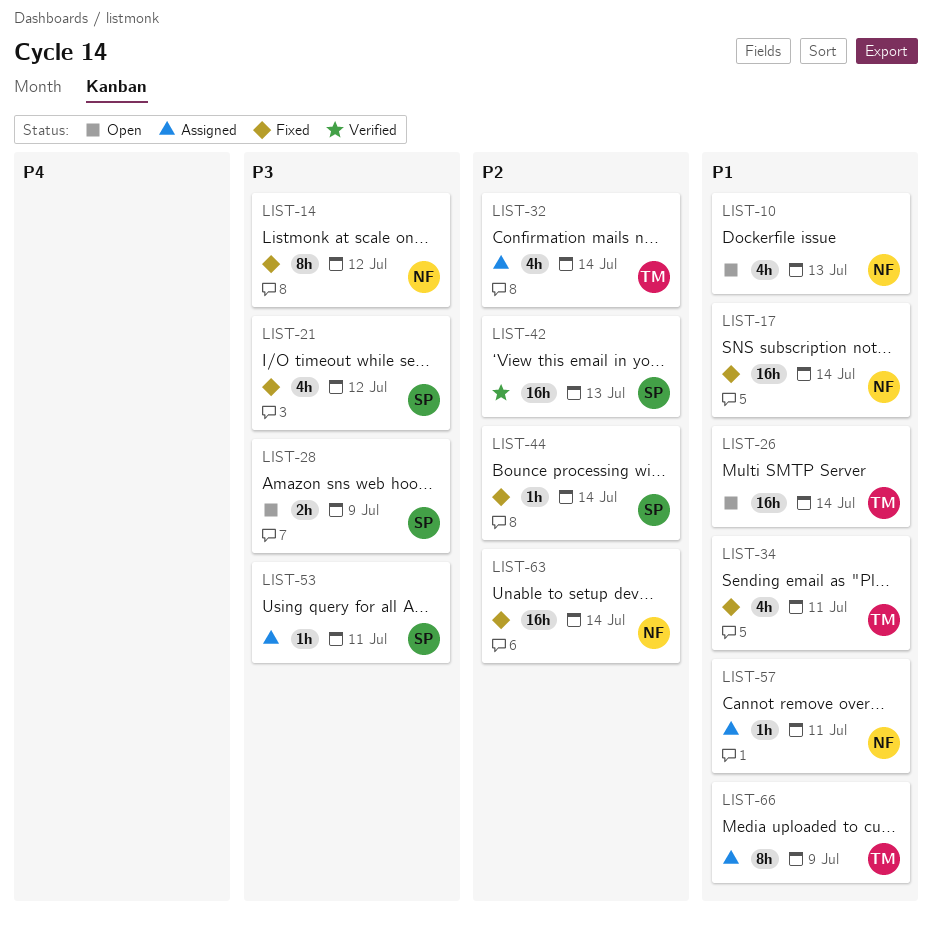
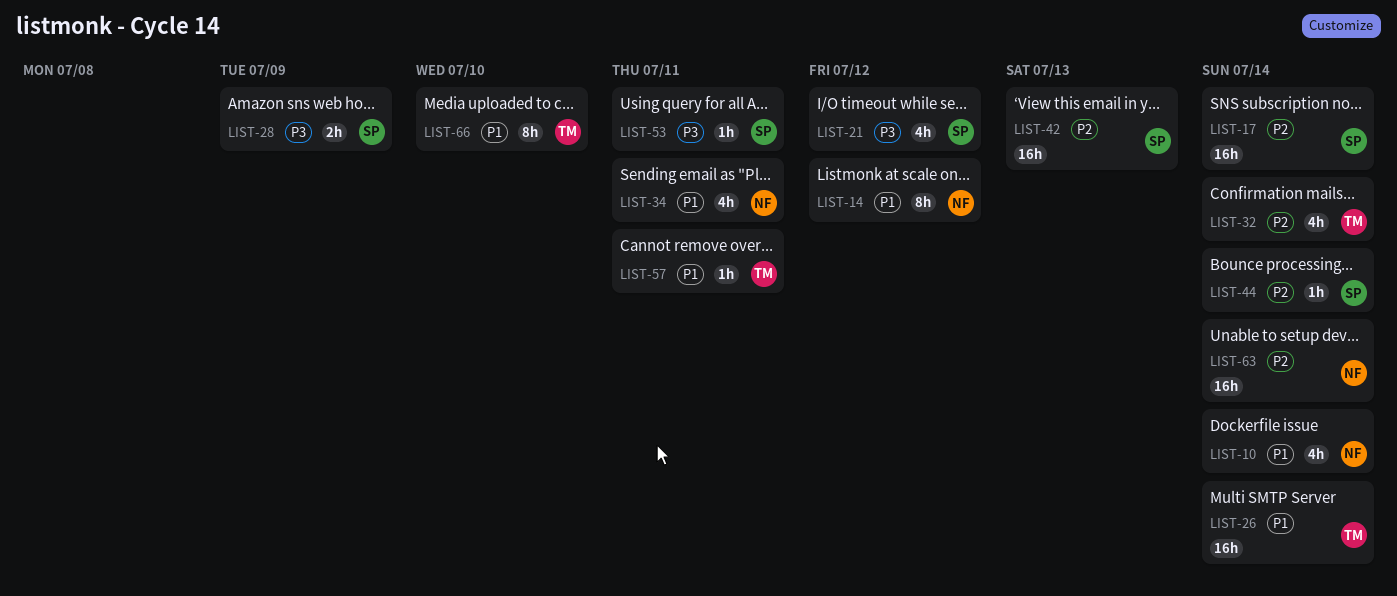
LIST-10, due: Jul 13 -> Jul 14
LIST-14, priority: P3 -> P1
LIST-17, owner: NF -> SP
LIST-17, priority: P1 -> P2
LIST-34, owner: TM -> NF
LIST-57, owner: NF -> TM
LIST-66, due: Jul 9 -> Jul 10

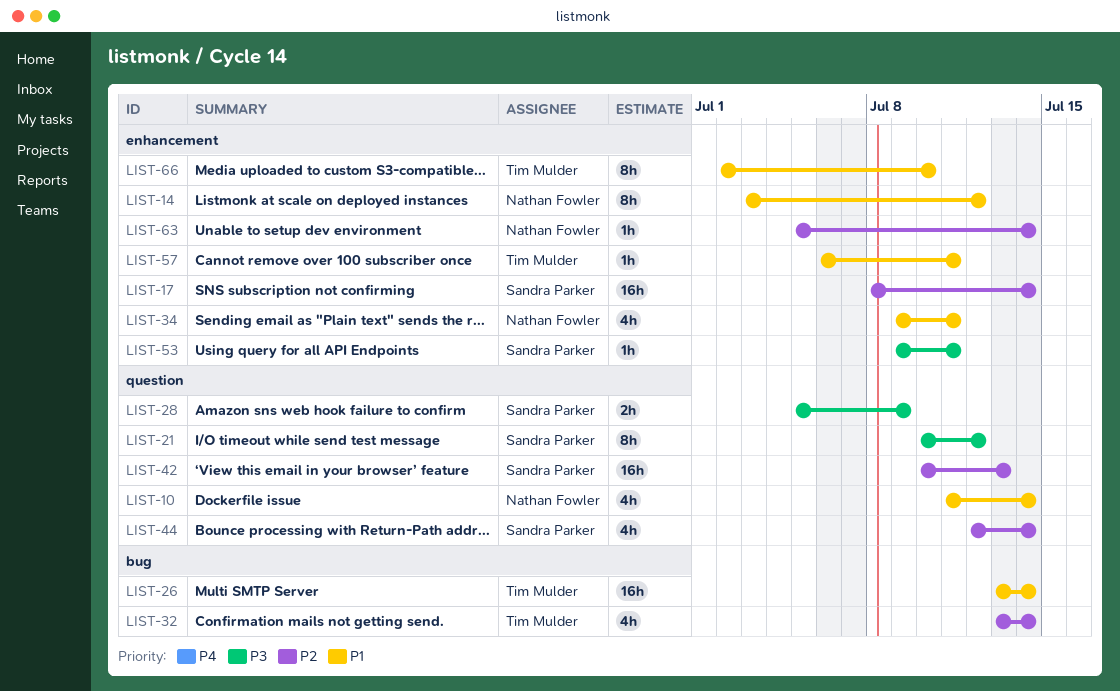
LIST-21, estimate: 4h -> 8h
LIST-44, estimate: 1h -> 4h
LIST-63, estimate: 16h -> 1h

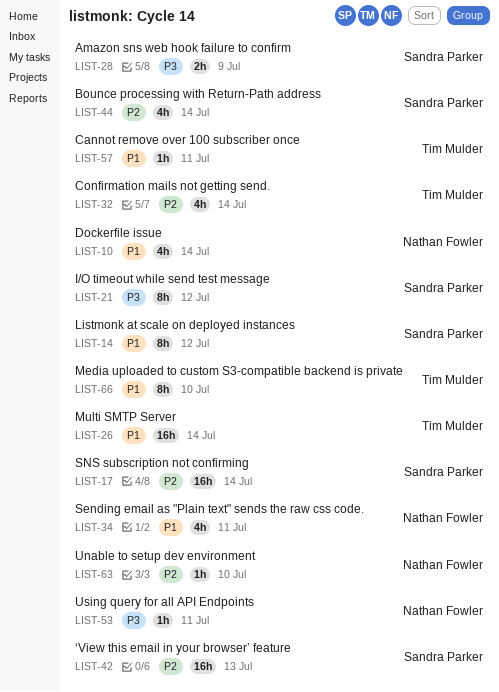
LIST-14, owner: Nathan Fowler -> Sandra Parker
LIST-53, owner: Sandra Parker -> Nathan Fowler
LIST-63, due: Jul 14 -> Jul 10

